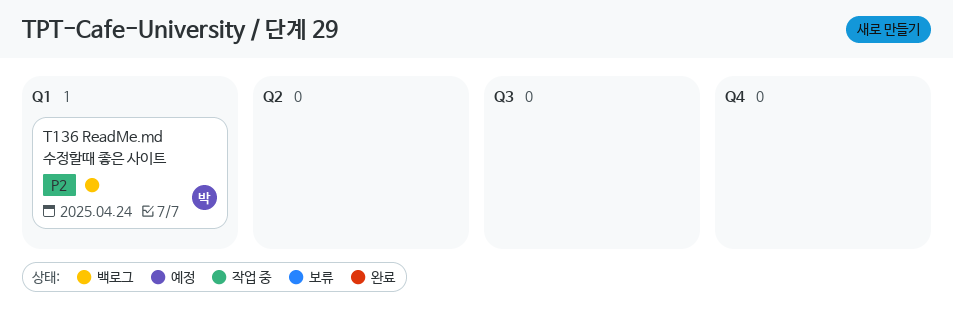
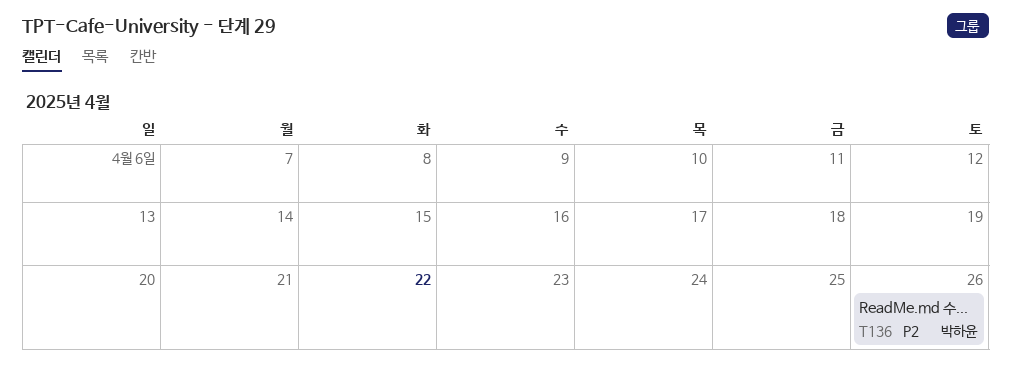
T136, due: Apr 24 -> Apr 26

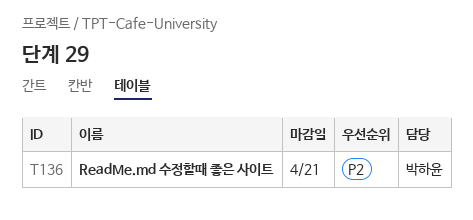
T136, due: Apr 26 -> Apr 21

